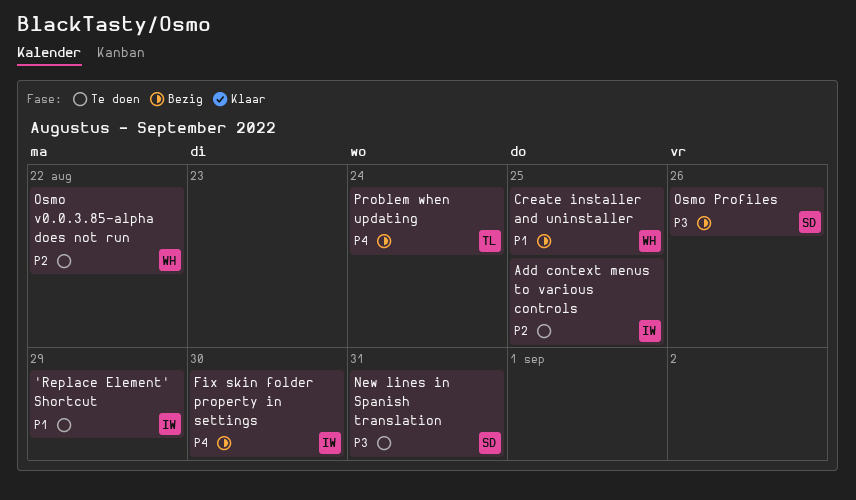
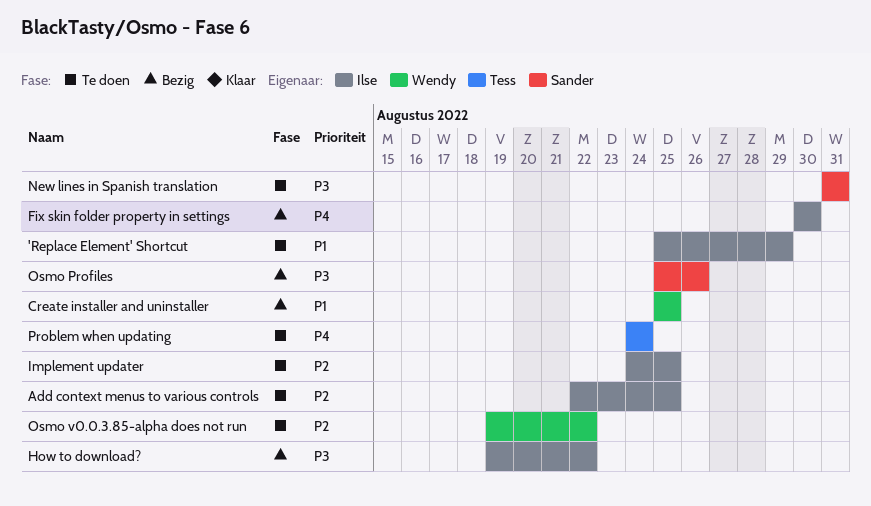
How to download?: none -> present
Implement updater: none -> present
Problem when updating, status: Bezig -> Te doen

